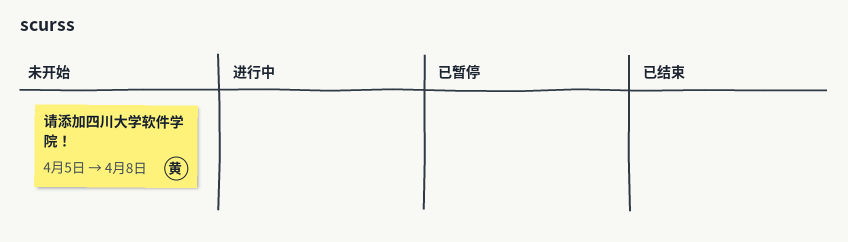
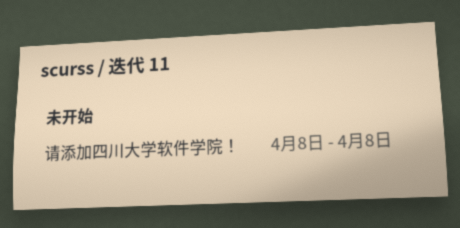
请添加四川大学软件学院！, start: Apr 5 -> Apr 8

